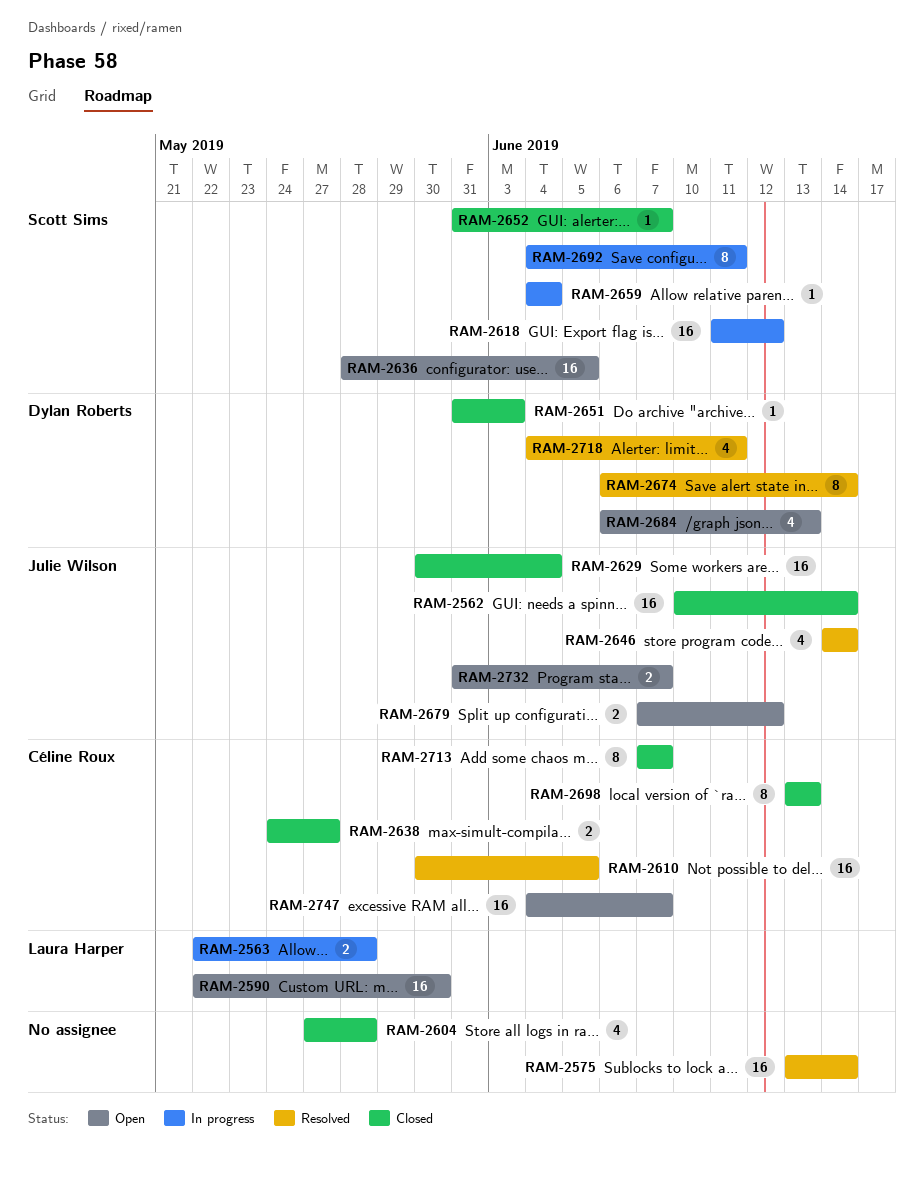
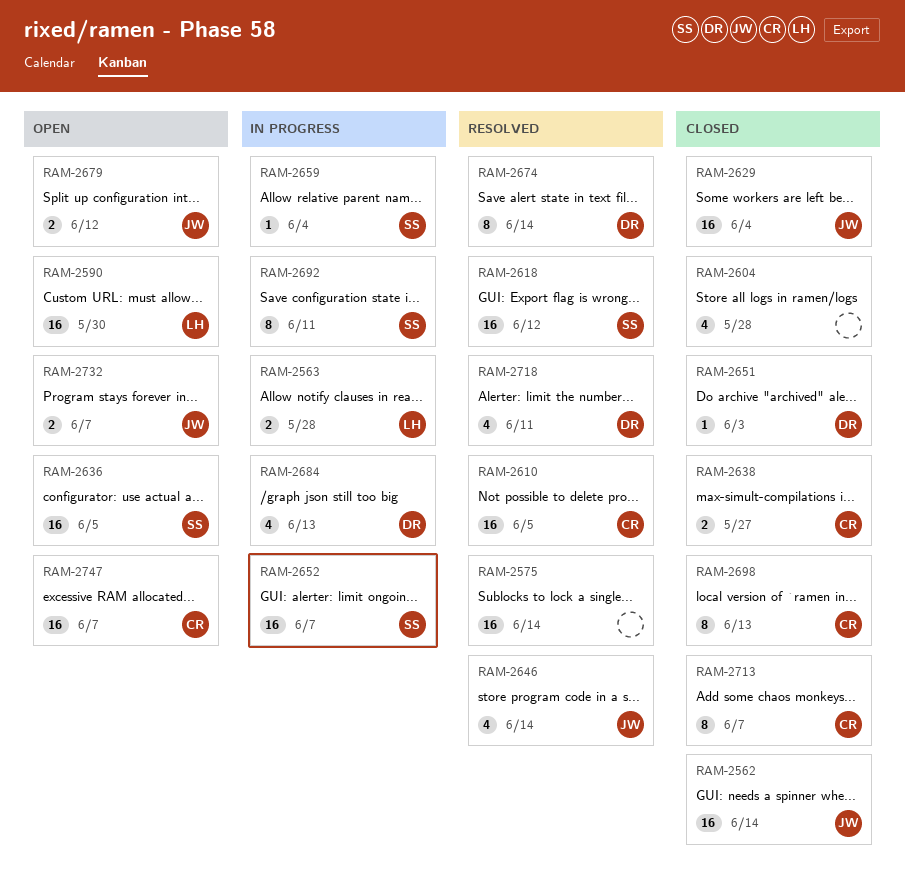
RAM-2618, status: In progress -> Resolved
RAM-2652, status: Closed -> In progress
RAM-2652, estimate: 1 -> 16
RAM-2684, status: Open -> In progress

